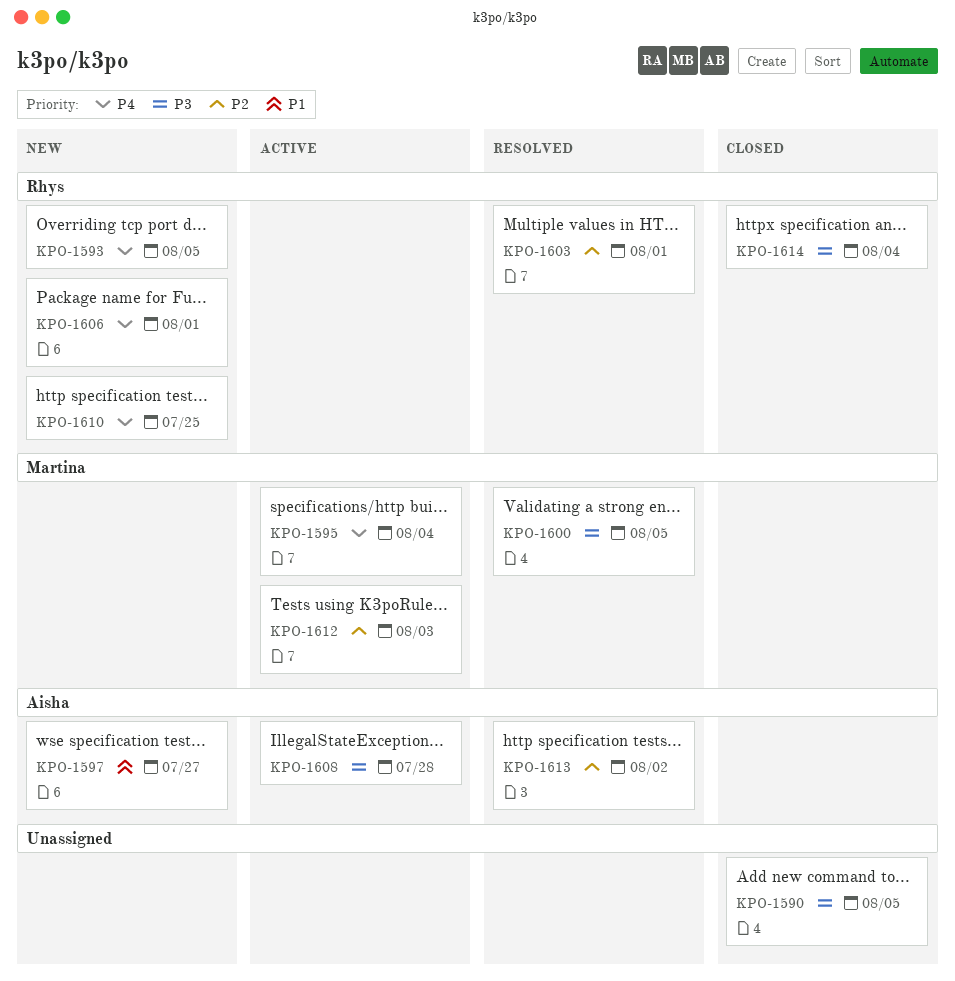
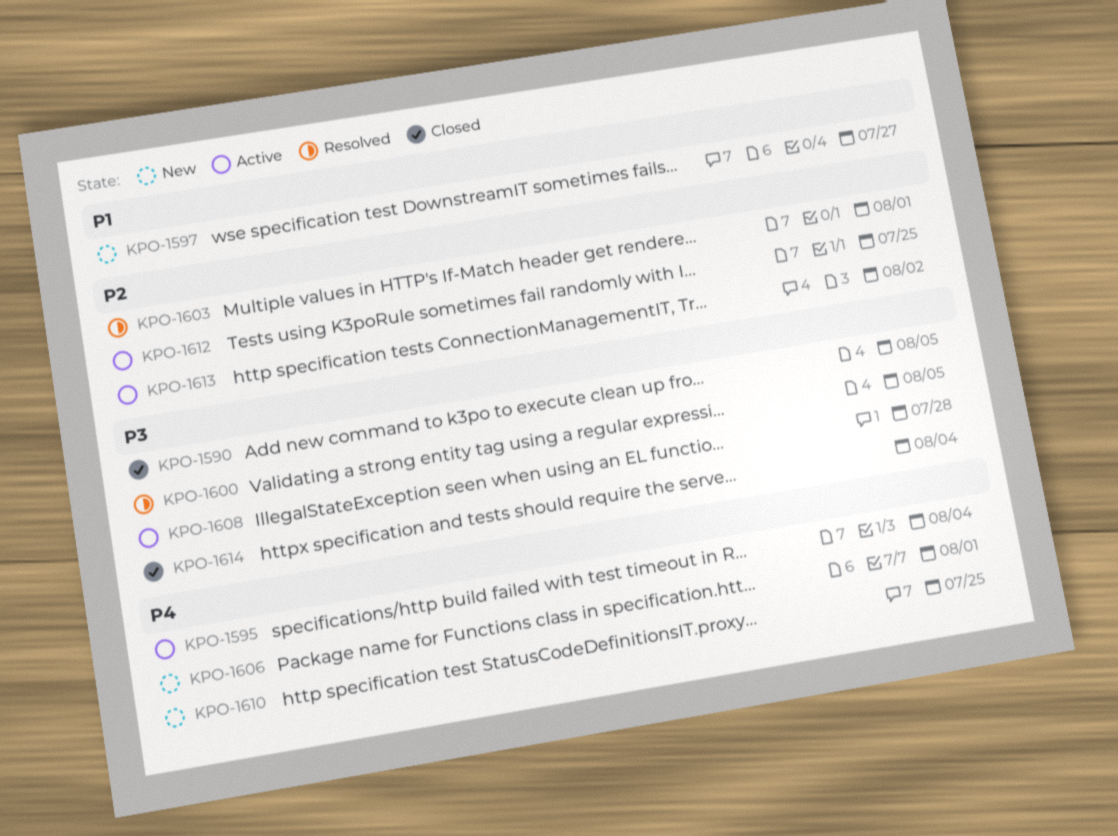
KPO-1593: present -> none
KPO-1612, due: Aug 3 -> Jul 25
KPO-1613, status: Resolved -> Active

